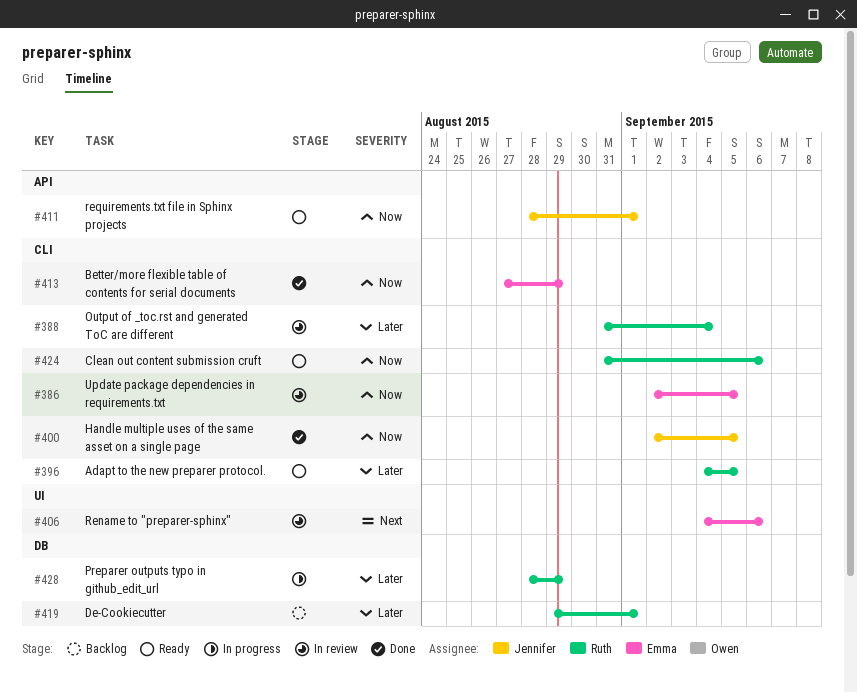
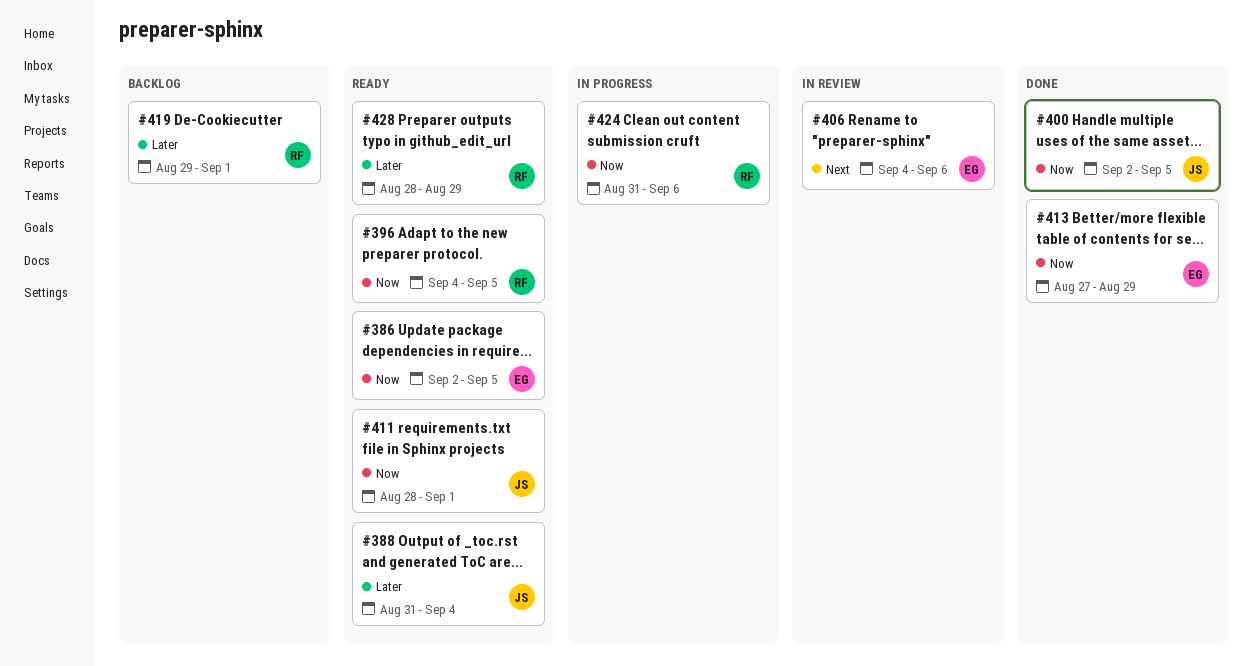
#386, status: In review -> Ready
#388, status: In review -> Ready
#388, owner: Ruth -> Jennifer
#396, priority: Later -> Now
#424, status: Ready -> In progress
#428, status: In progress -> Ready

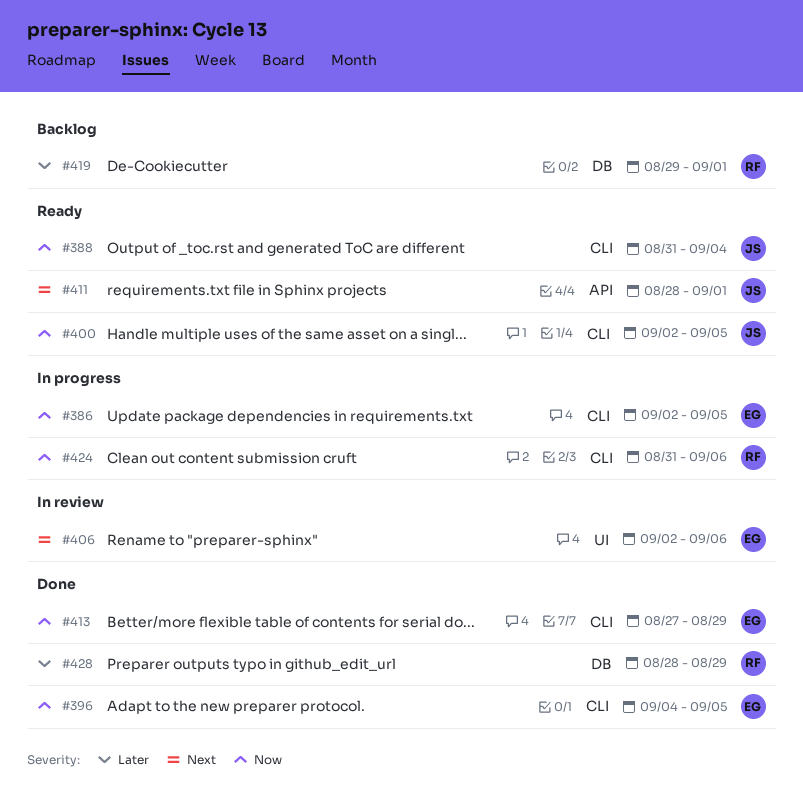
#386, status: Ready -> In progress
#388, priority: Later -> Now
#396, status: Ready -> Done
#396, owner: RF -> EG
#400, status: Done -> Ready
#406, start: Sep 4 -> Sep 2
#411, priority: Now -> Next
#428, status: Ready -> Done

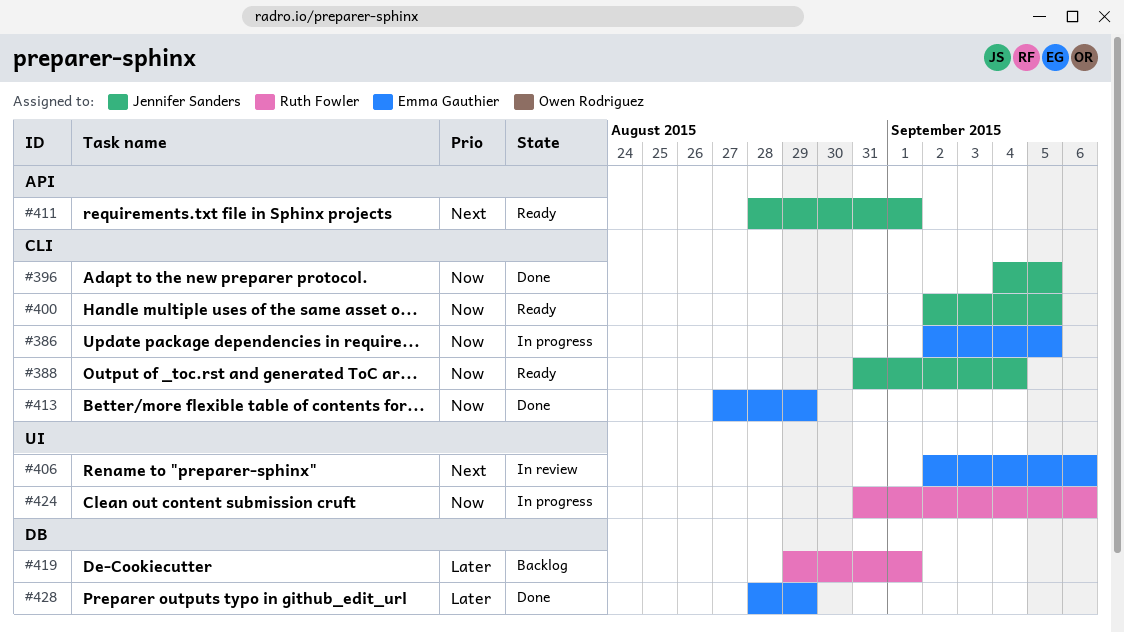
#396, owner: Emma Gauthier -> Jennifer Sanders
#424, label: CLI -> UI
#428, owner: Ruth Fowler -> Emma Gauthier

